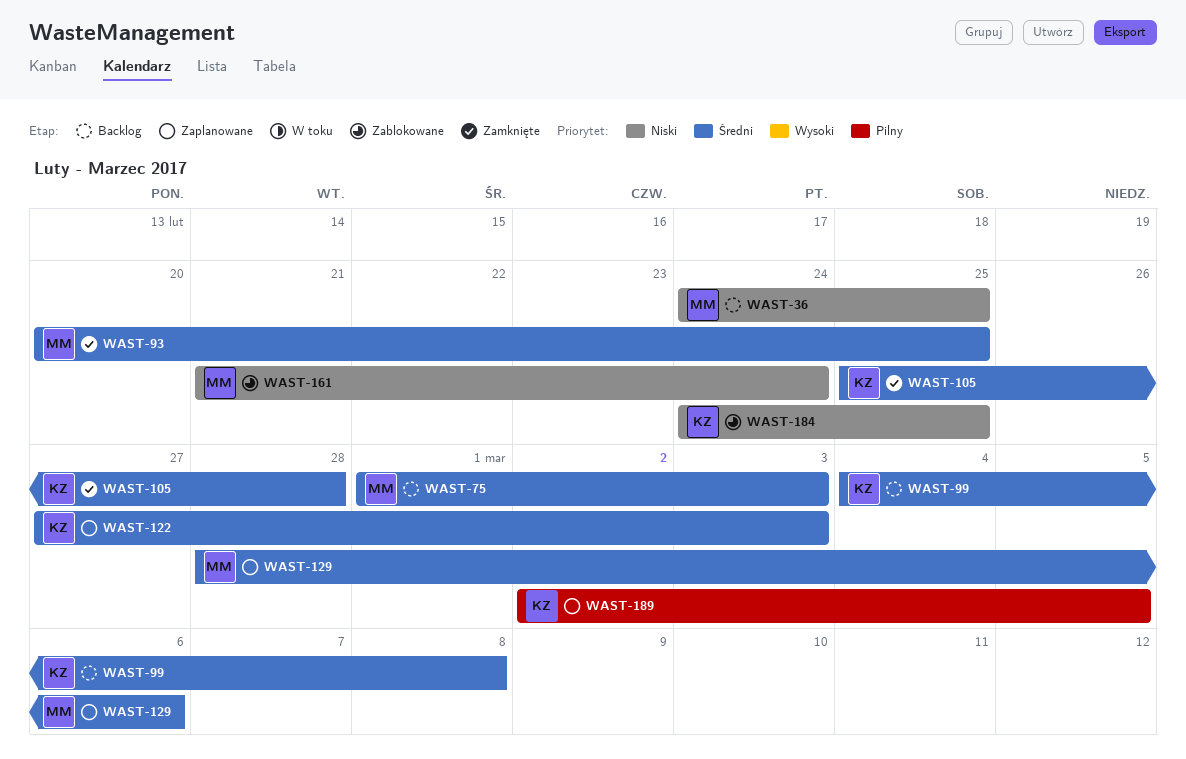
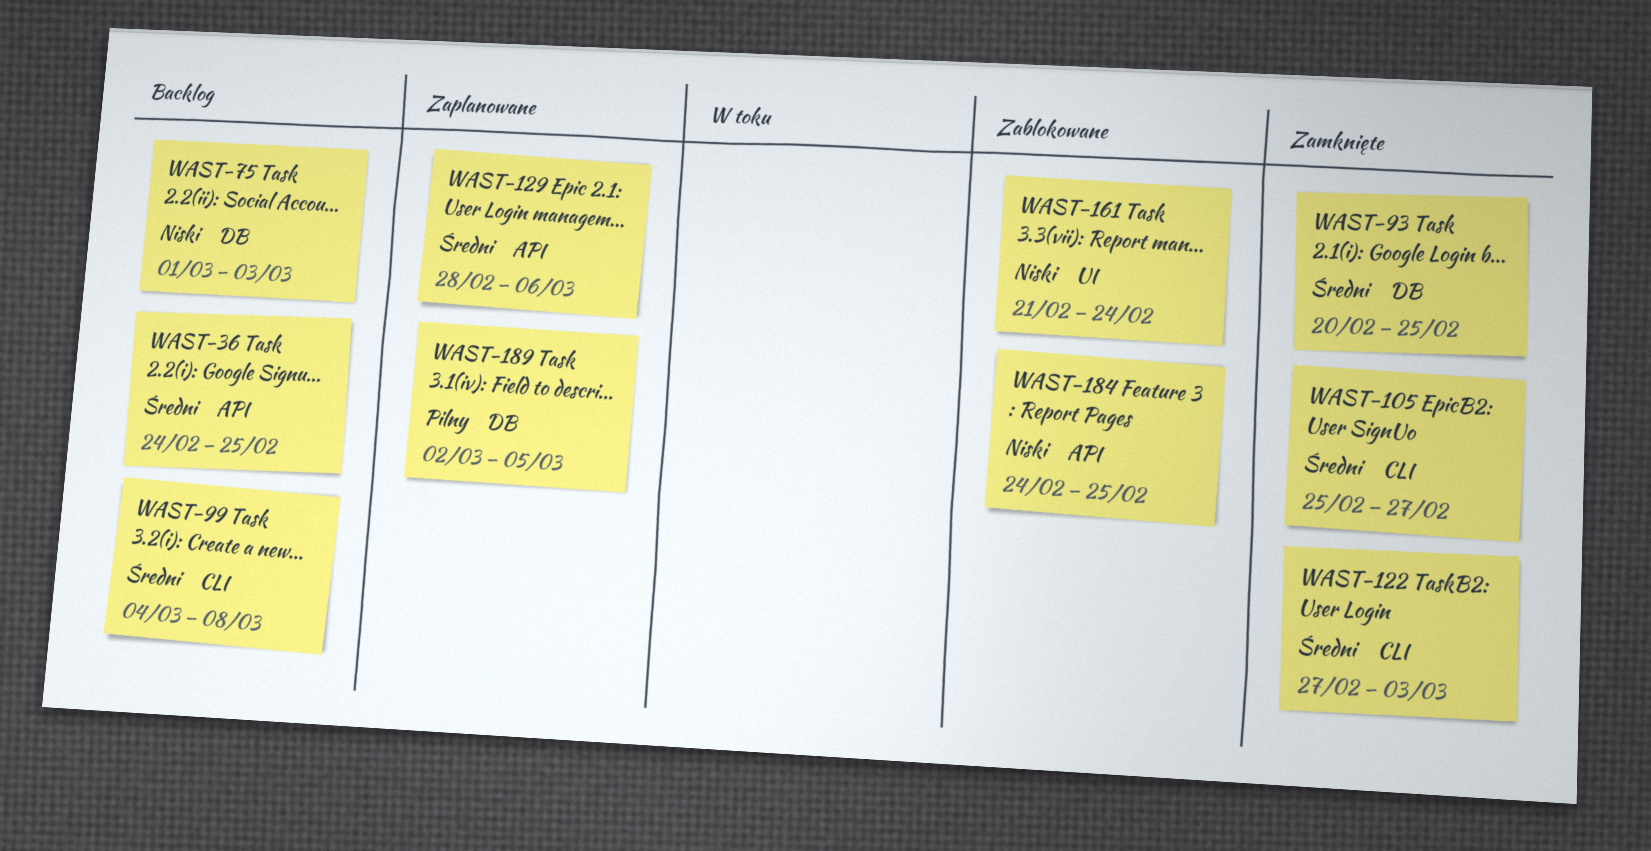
WAST-36, priority: Niski -> Średni
WAST-75, priority: Średni -> Niski
WAST-105, due: Feb 28 -> Feb 27
WAST-122, status: Zaplanowane -> Zamknięte

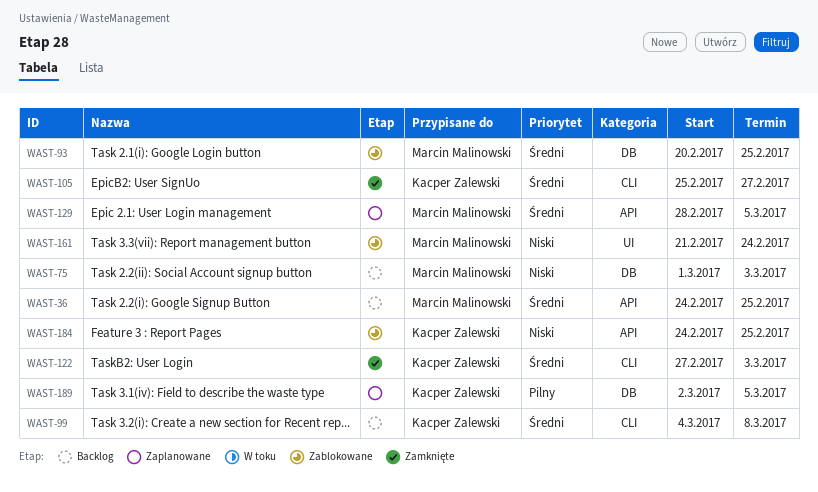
WAST-93, status: Zamknięte -> Zablokowane
WAST-129, due: Mar 6 -> Mar 5

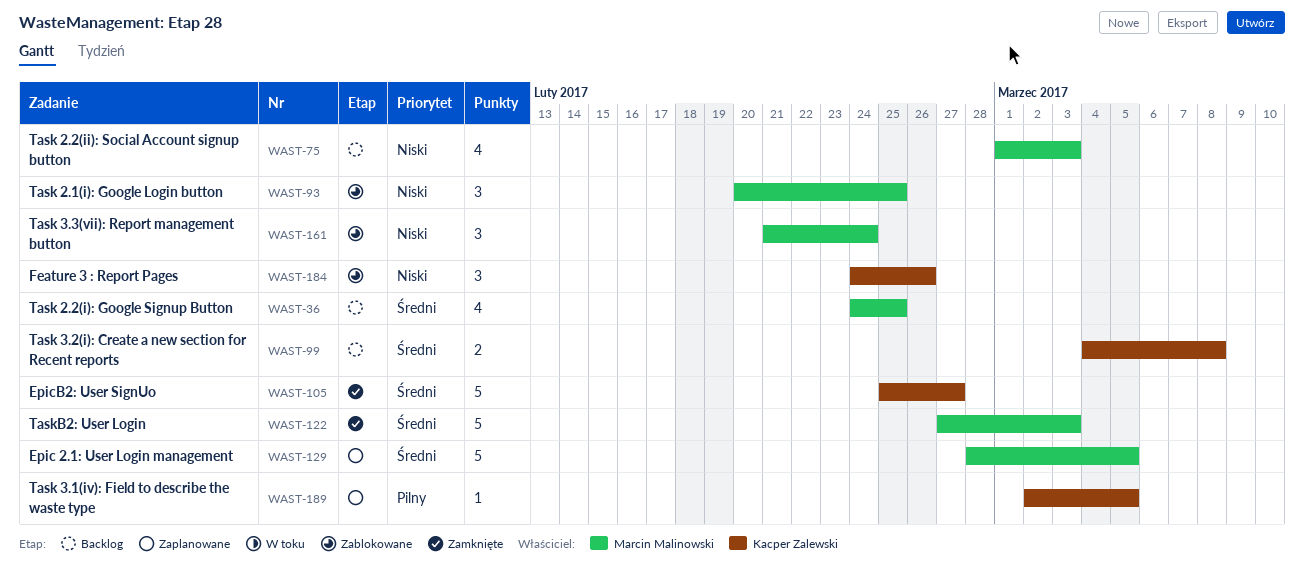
WAST-93, priority: Średni -> Niski
WAST-122, owner: Kacper Zalewski -> Marcin Malinowski
WAST-184, due: Feb 25 -> Feb 26

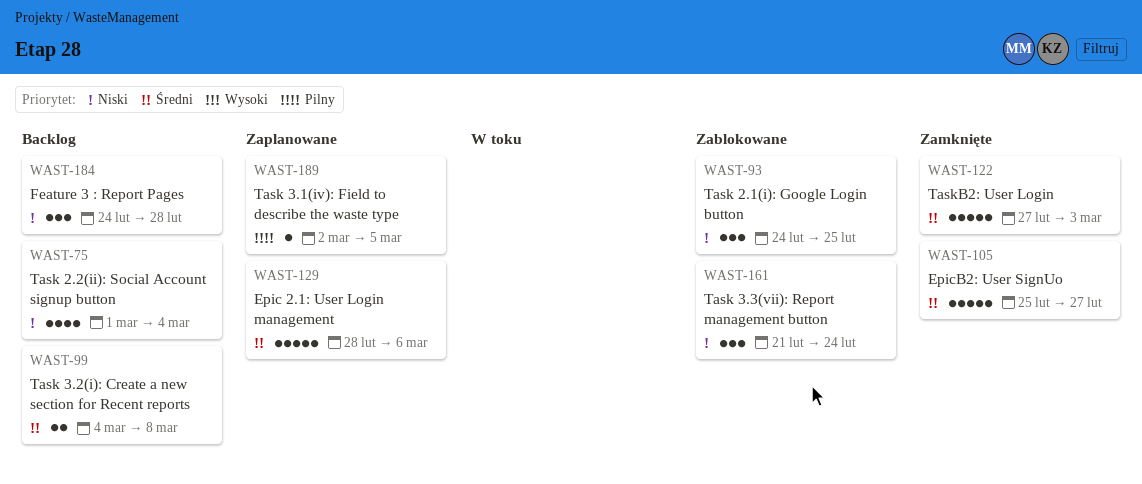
WAST-36: present -> none
WAST-75, due: Mar 3 -> Mar 4
WAST-93, start: Feb 20 -> Feb 24
WAST-129, due: Mar 5 -> Mar 6
WAST-184, status: Zablokowane -> Backlog
WAST-184, due: Feb 26 -> Feb 28

